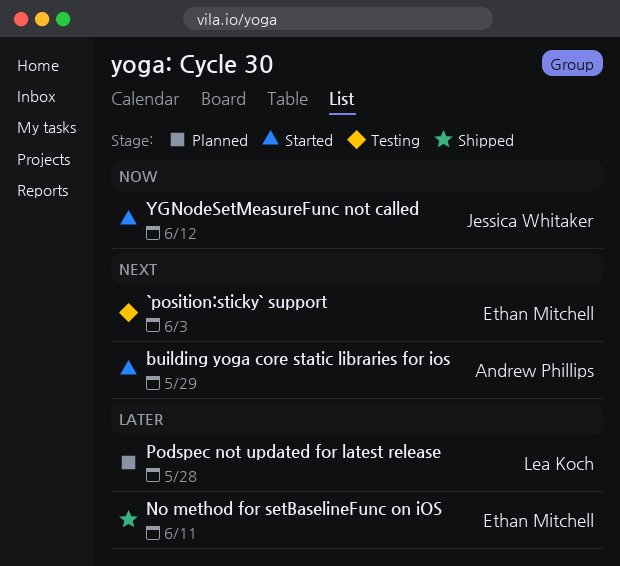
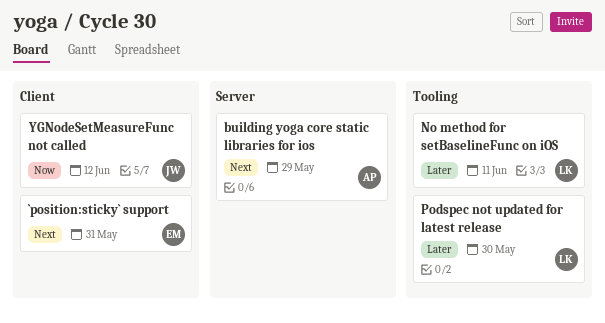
`position:sticky` support, due: Jun 3 -> May 31
No method for setBaselineFunc on iOS, owner: Ethan Mitchell -> Lea Koch
Podspec not updated for latest release, due: May 28 -> May 30

